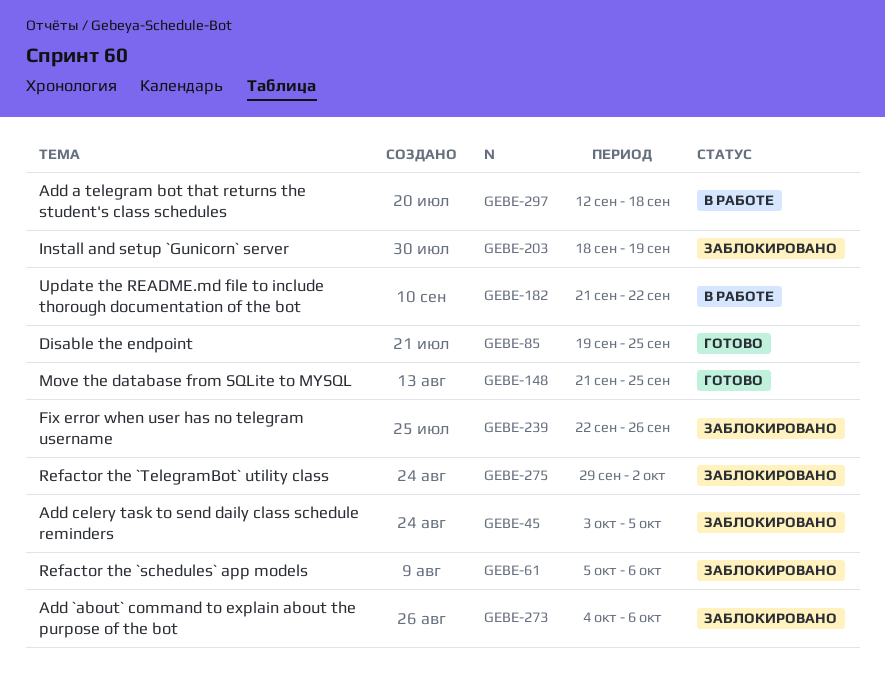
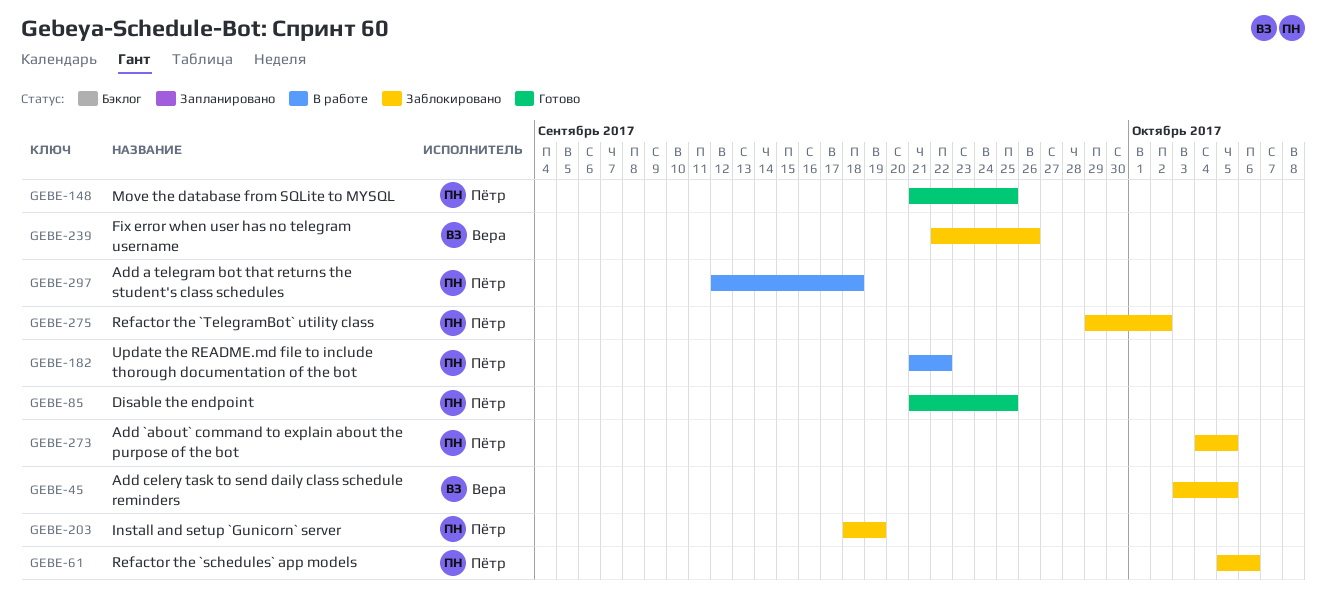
GEBE-85, start: Sep 19 -> Sep 21
GEBE-273, due: Oct 6 -> Oct 5

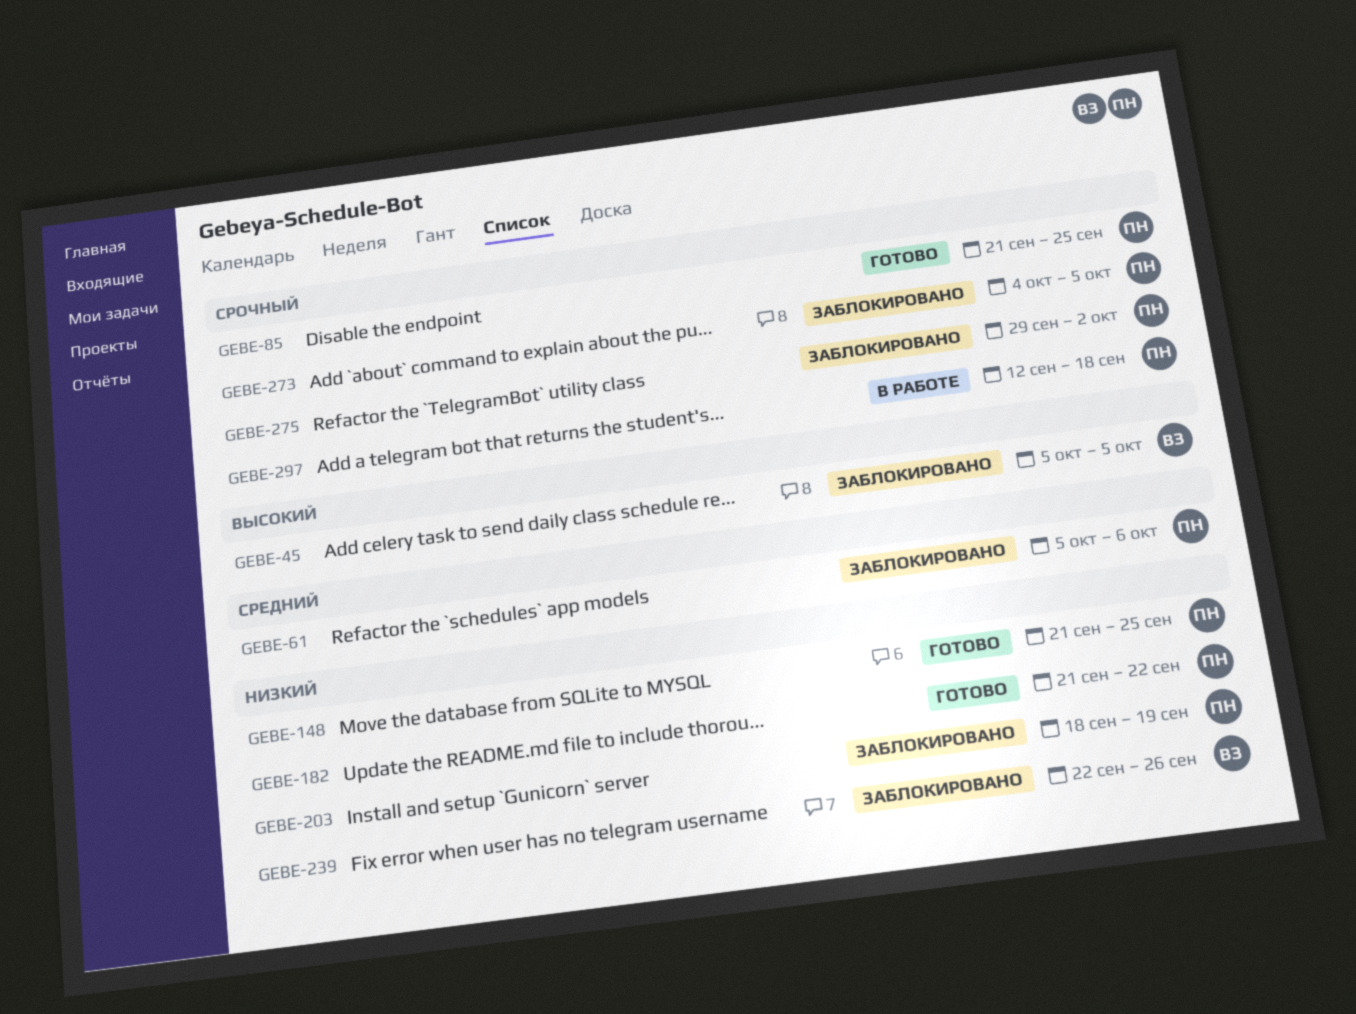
GEBE-45, start: Oct 3 -> Oct 5
GEBE-182, status: В работе -> Готово

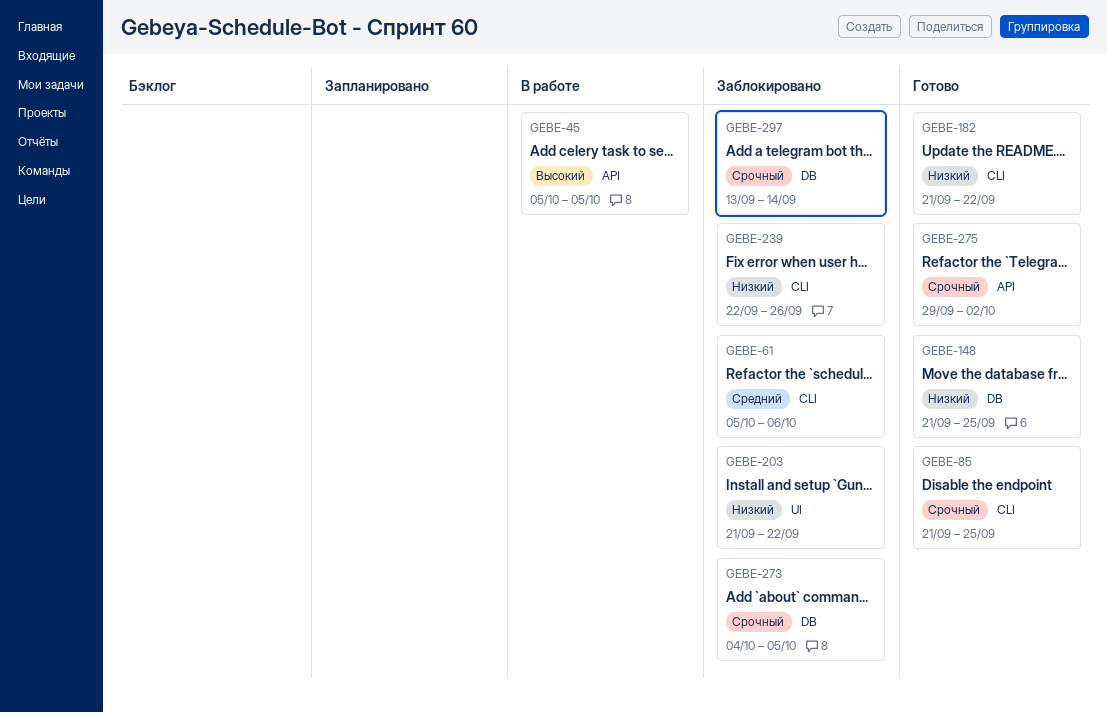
GEBE-45, status: Заблокировано -> В работе
GEBE-203, start: Sep 18 -> Sep 21
GEBE-203, due: Sep 19 -> Sep 22
GEBE-275, status: Заблокировано -> Готово
GEBE-297, status: В работе -> Заблокировано
GEBE-297, start: Sep 12 -> Sep 13
GEBE-297, due: Sep 18 -> Sep 14

